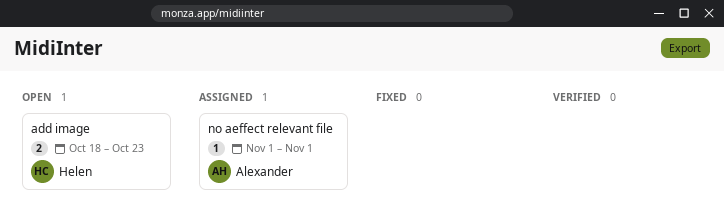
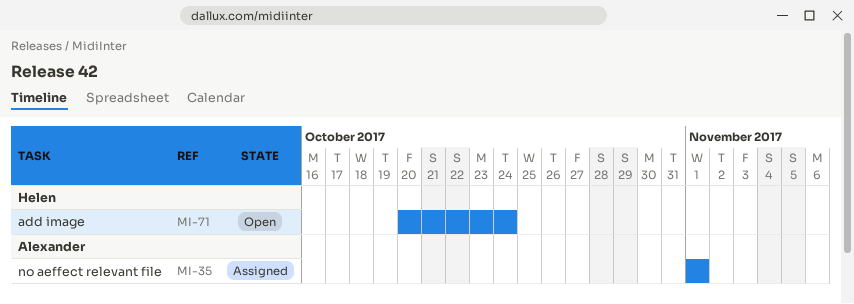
add image, start: Oct 18 -> Oct 20
add image, due: Oct 23 -> Oct 24

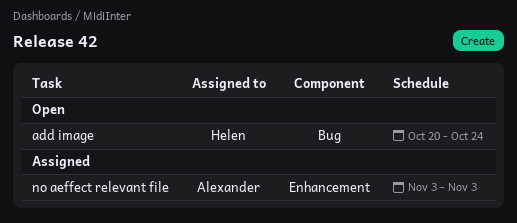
no aeffect relevant file, start: Nov 1 -> Nov 3
no aeffect relevant file, due: Nov 1 -> Nov 3

